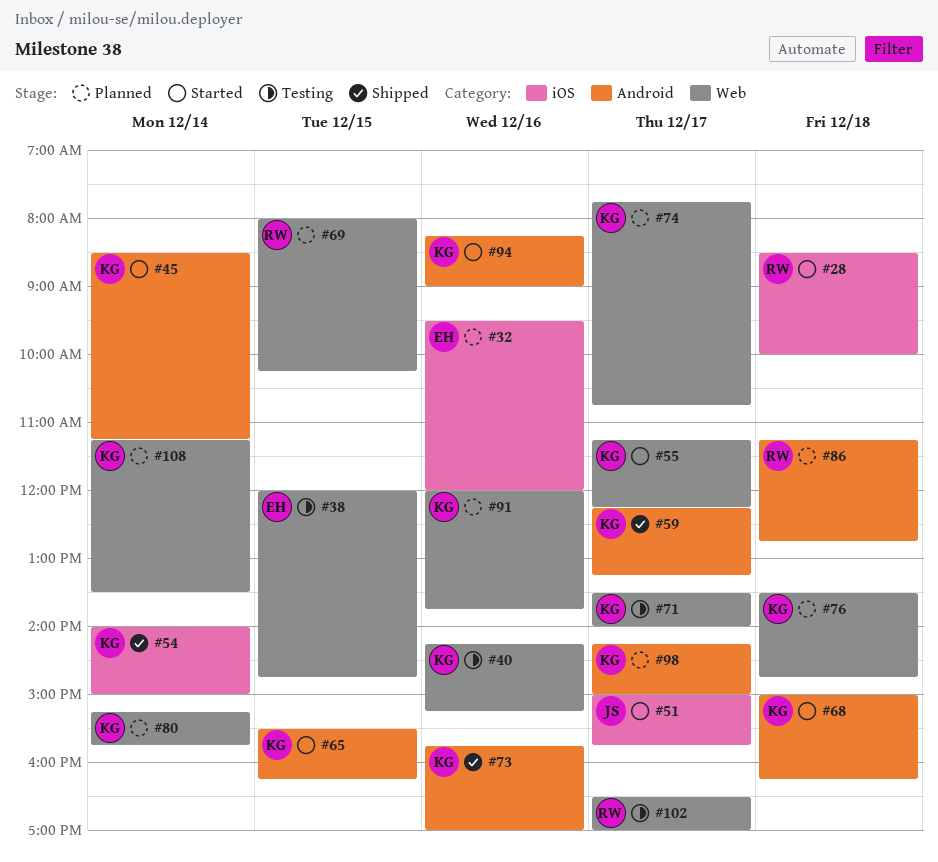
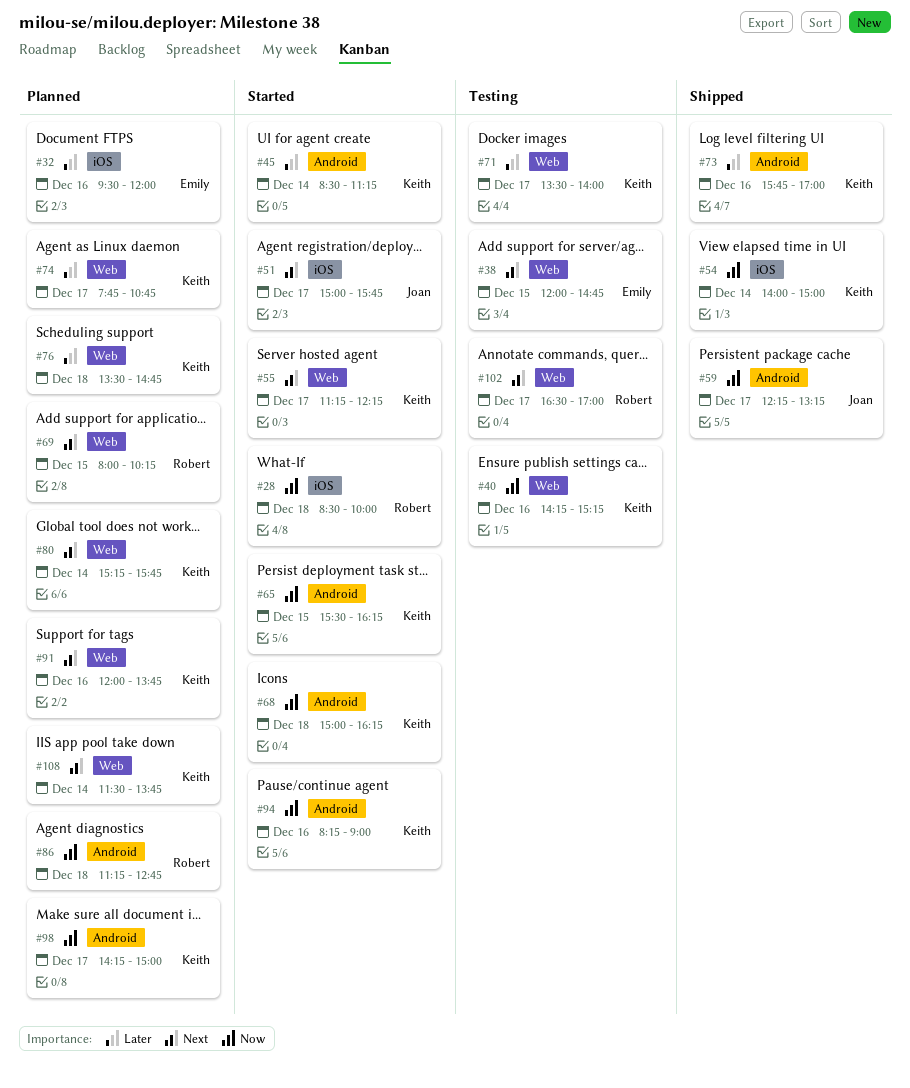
#59, owner: Keith -> Joan
#108, begins: 11:15 -> 11:30
#108, ends: 13:30 -> 13:45

